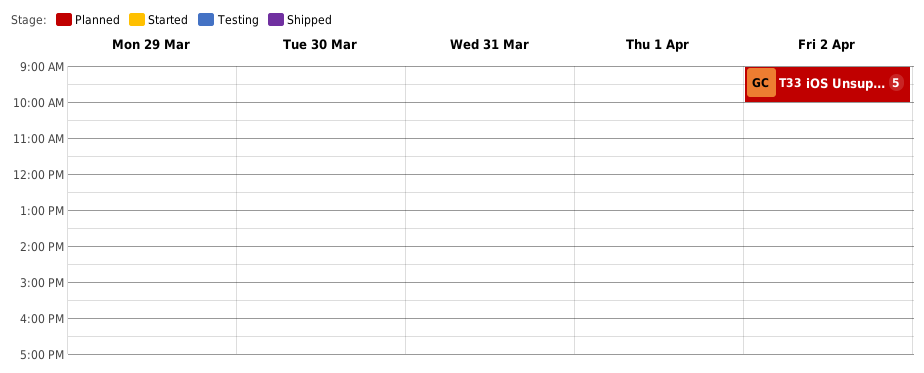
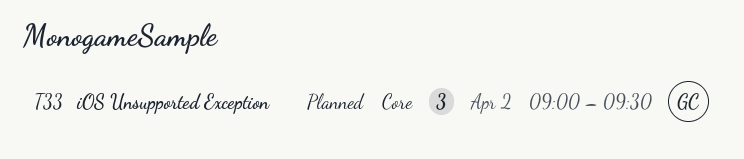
T33, estimate: 5 -> 3
T33, ends: 10:00 -> 09:30

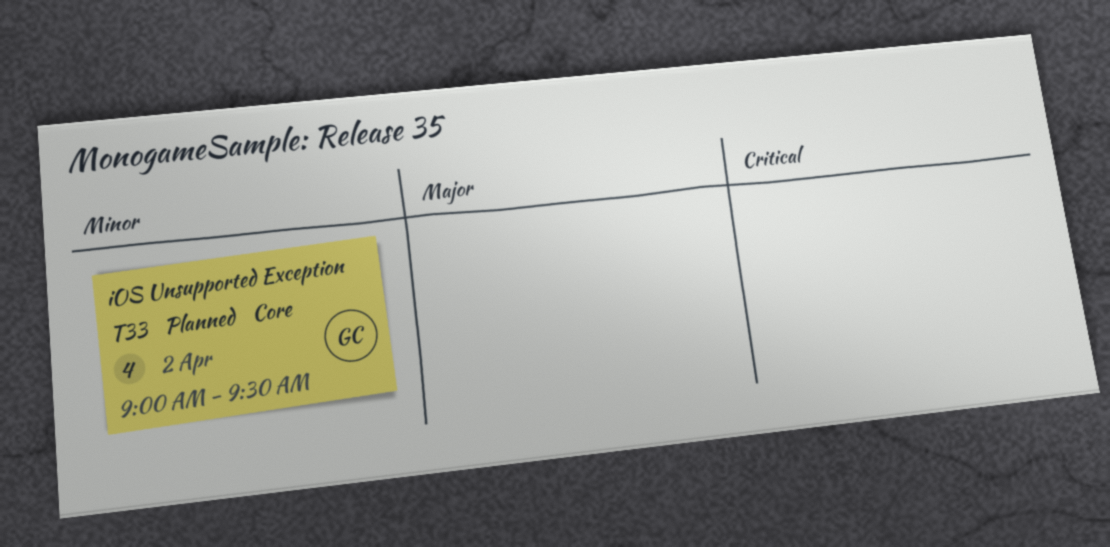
T33, estimate: 3 -> 4

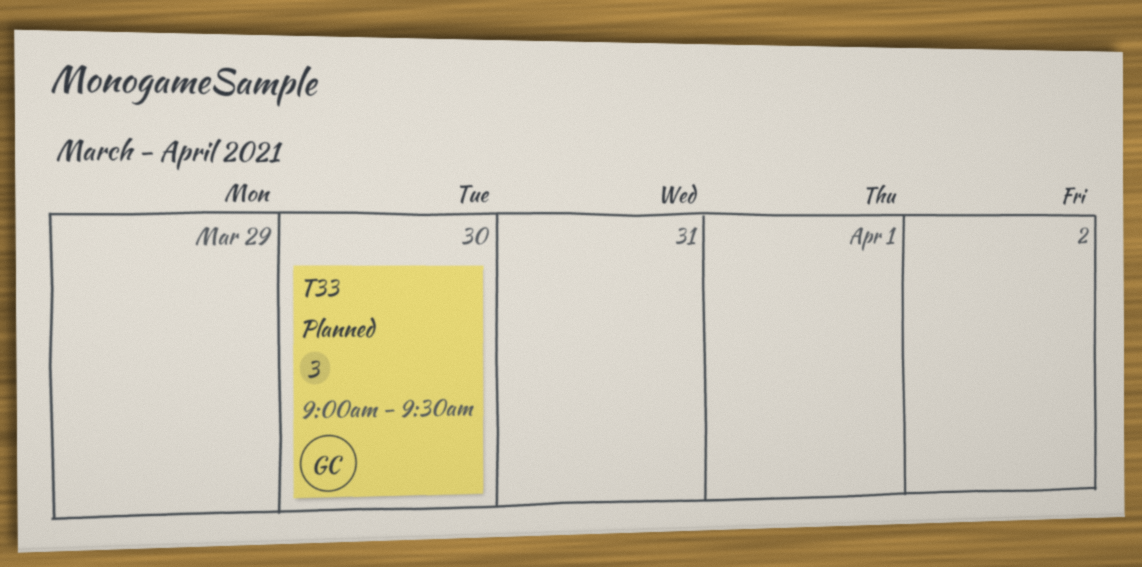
T33, estimate: 4 -> 3
T33, day: Apr 2 -> Mar 30

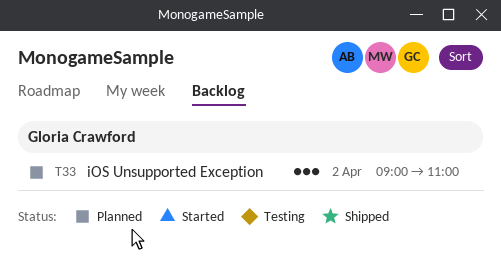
T33, day: Mar 30 -> Apr 2
T33, ends: 09:30 -> 11:00

